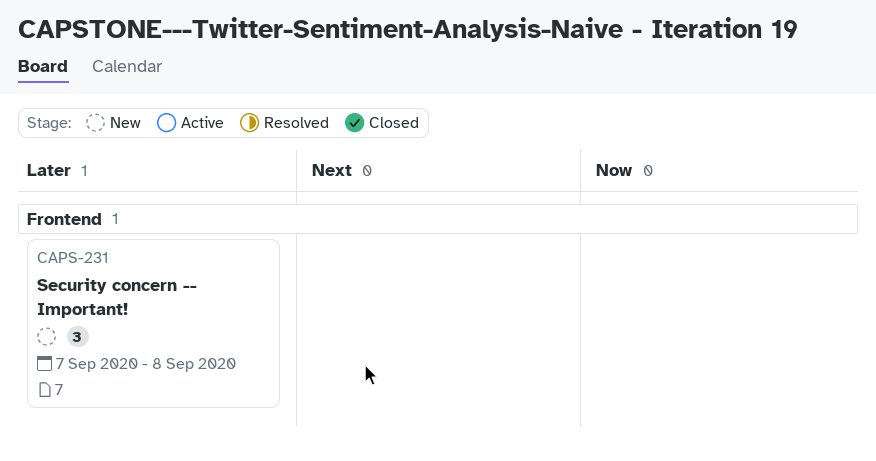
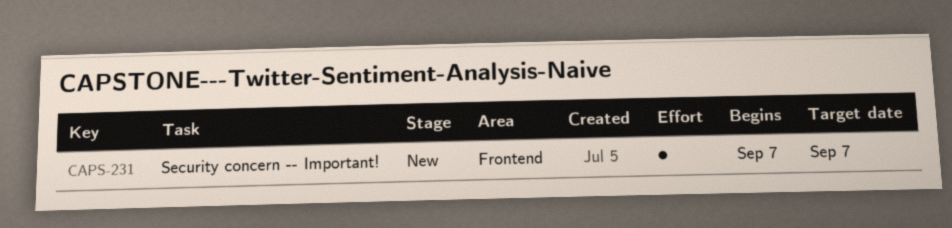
CAPS-231, estimate: 3 -> 1
CAPS-231, due: Sep 8 -> Sep 7

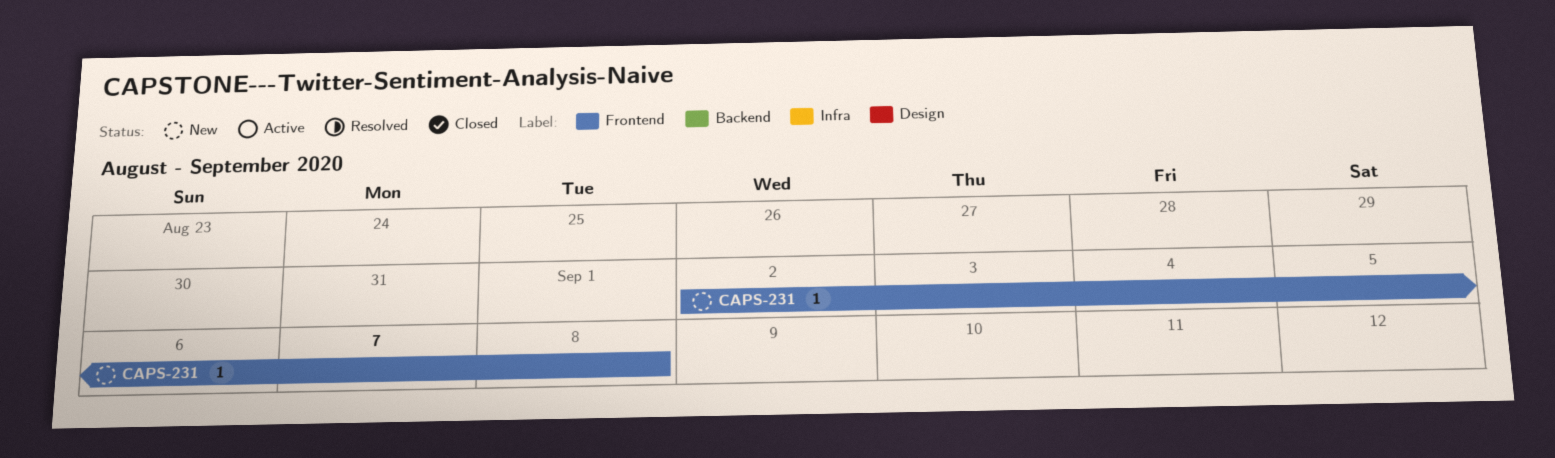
CAPS-231, start: Sep 7 -> Sep 2
CAPS-231, due: Sep 7 -> Sep 8

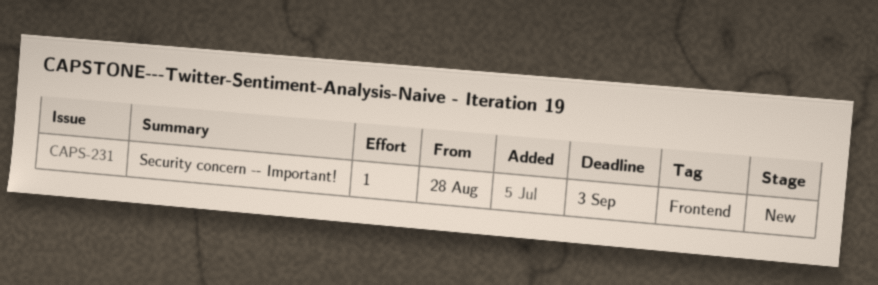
CAPS-231, start: Sep 2 -> Aug 28
CAPS-231, due: Sep 8 -> Sep 3

